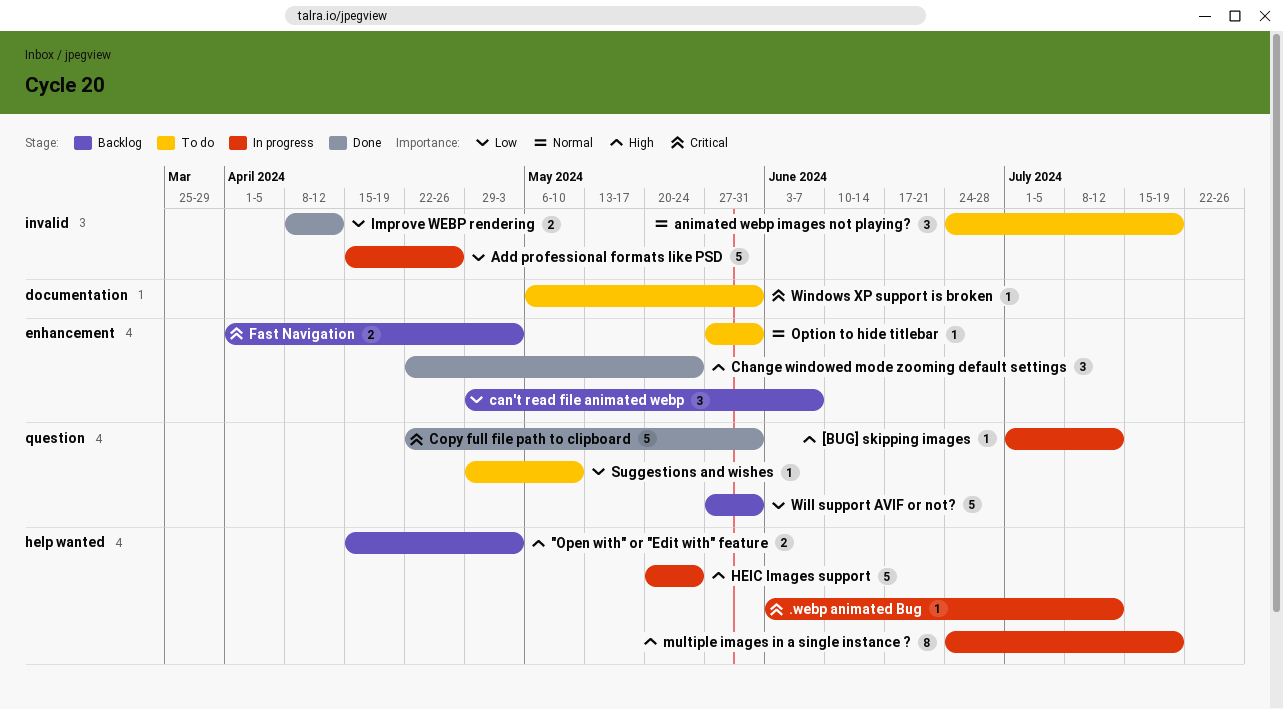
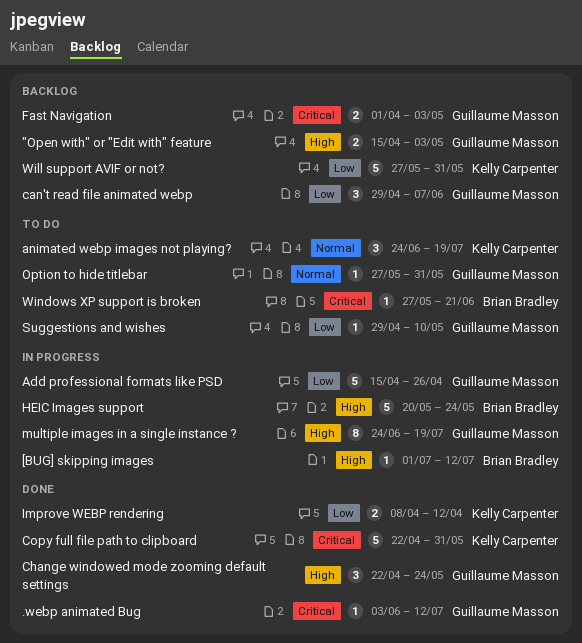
.webp animated Bug, status: In progress -> Done
Windows XP support is broken, start: May 6 -> May 27
Windows XP support is broken, due: May 31 -> Jun 21

